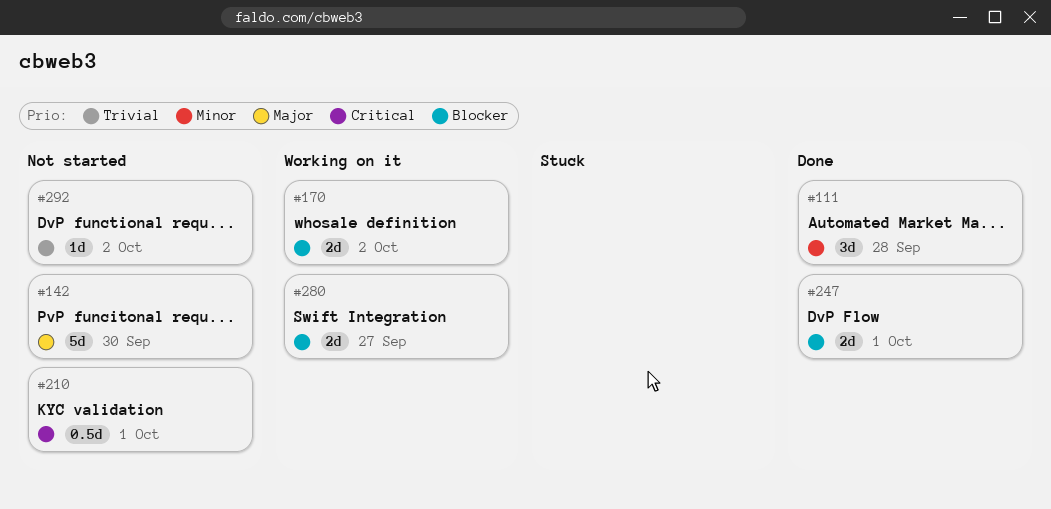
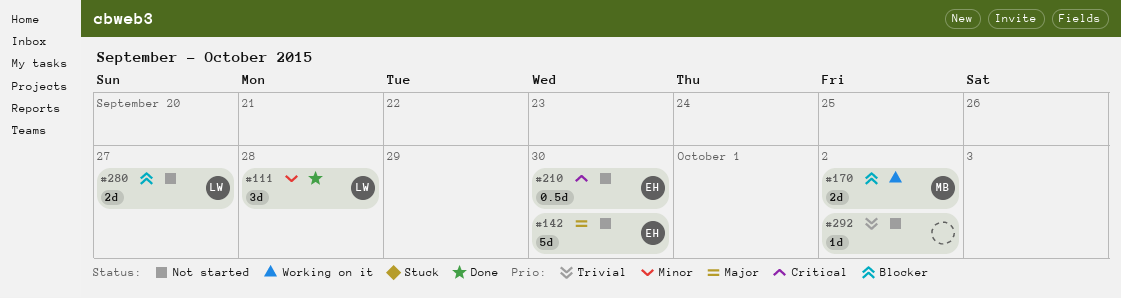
#210, due: Oct 1 -> Sep 30
#247: present -> none
#280, status: Working on it -> Not started

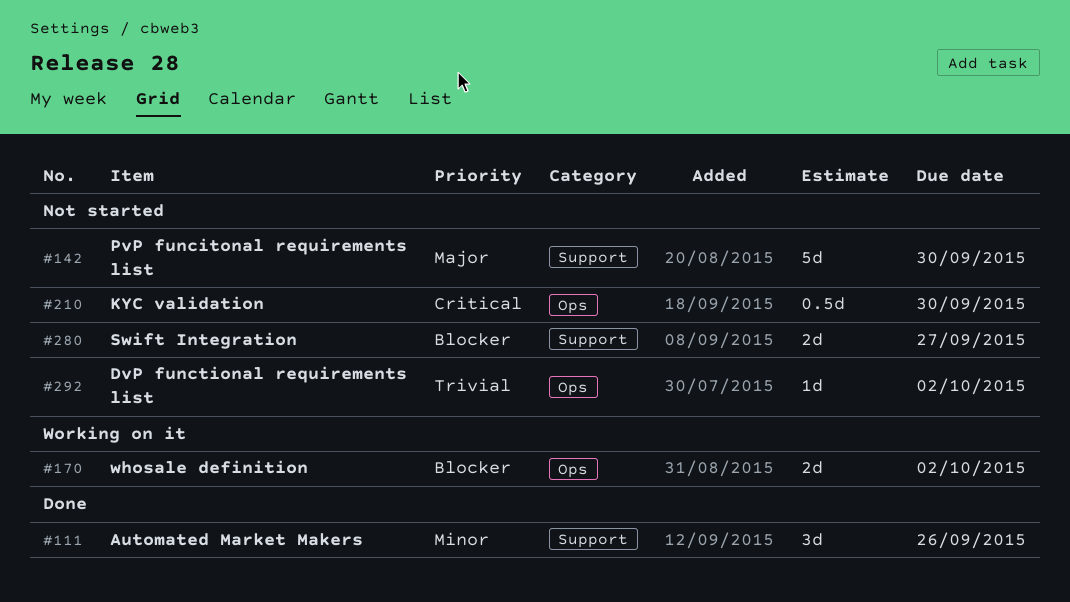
#111, due: Sep 28 -> Sep 26

